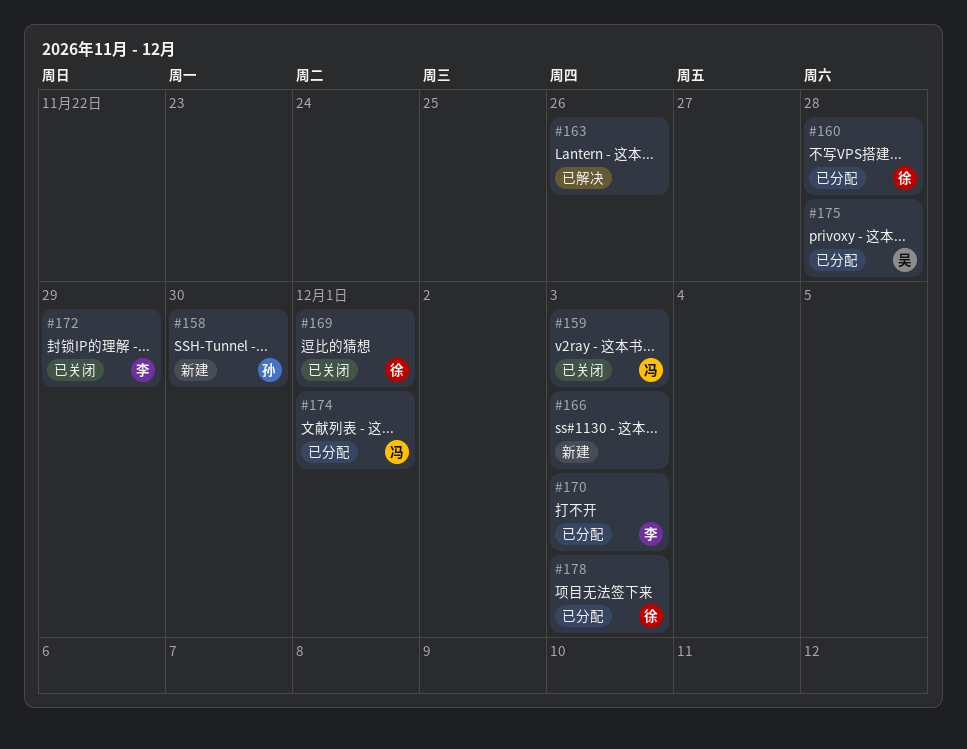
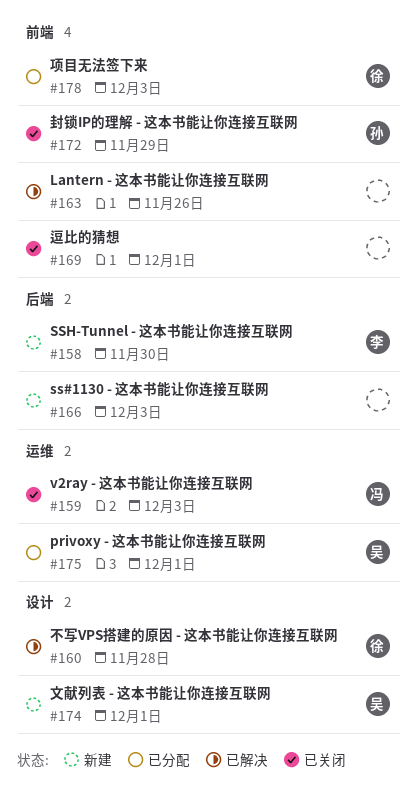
#158, owner: 孙 -> 李
#160, status: 已分配 -> 已解决
#169, owner: 徐 -> none
#170: present -> none
#172, owner: 李 -> 孙
#174, status: 已分配 -> 新建
#174, owner: 冯 -> 吴
#175, due: Nov 28 -> Dec 1

